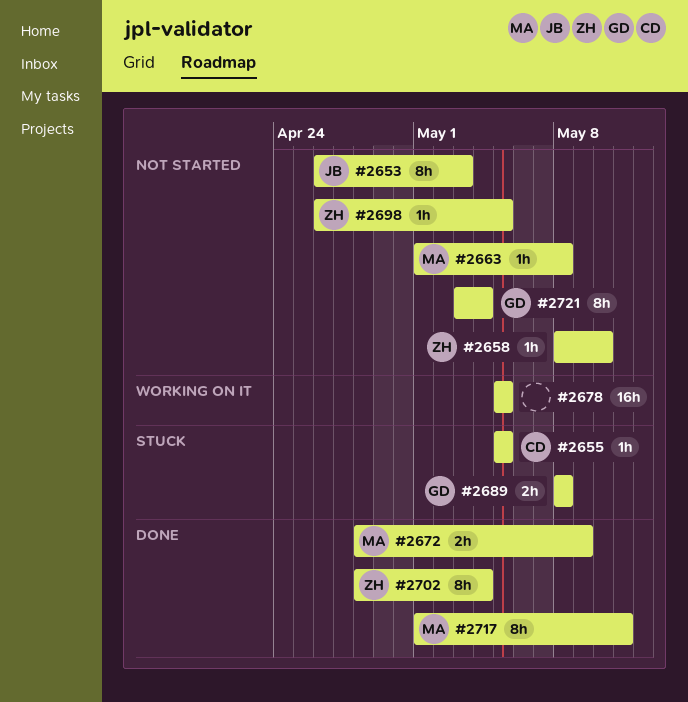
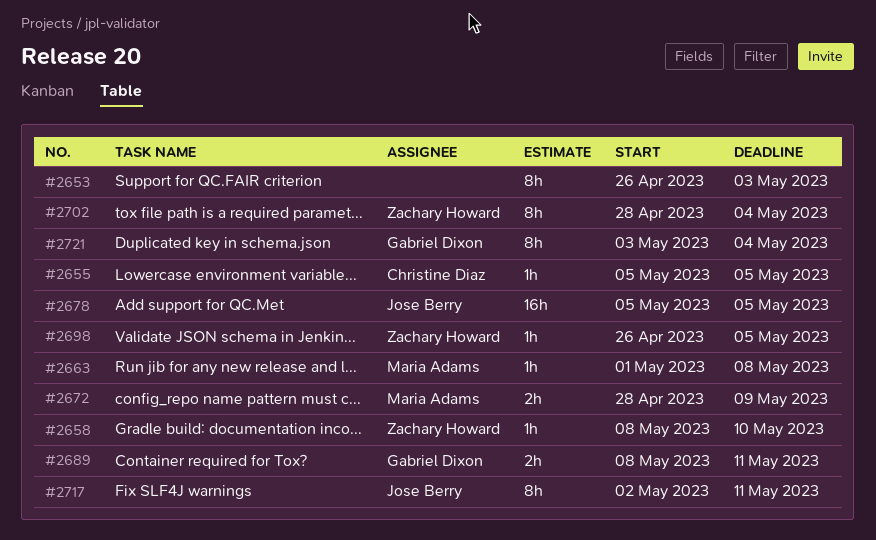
#2653, owner: Jose Berry -> none
#2678, owner: none -> Jose Berry
#2689, due: May 8 -> May 11
#2717, owner: Maria Adams -> Jose Berry
#2717, start: May 1 -> May 2

